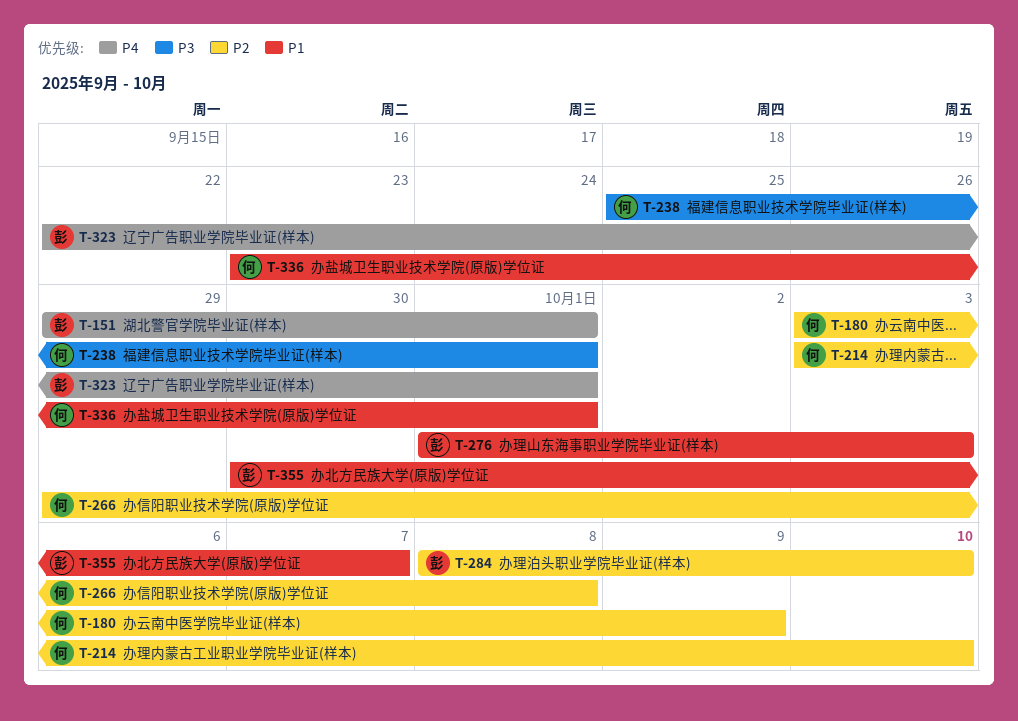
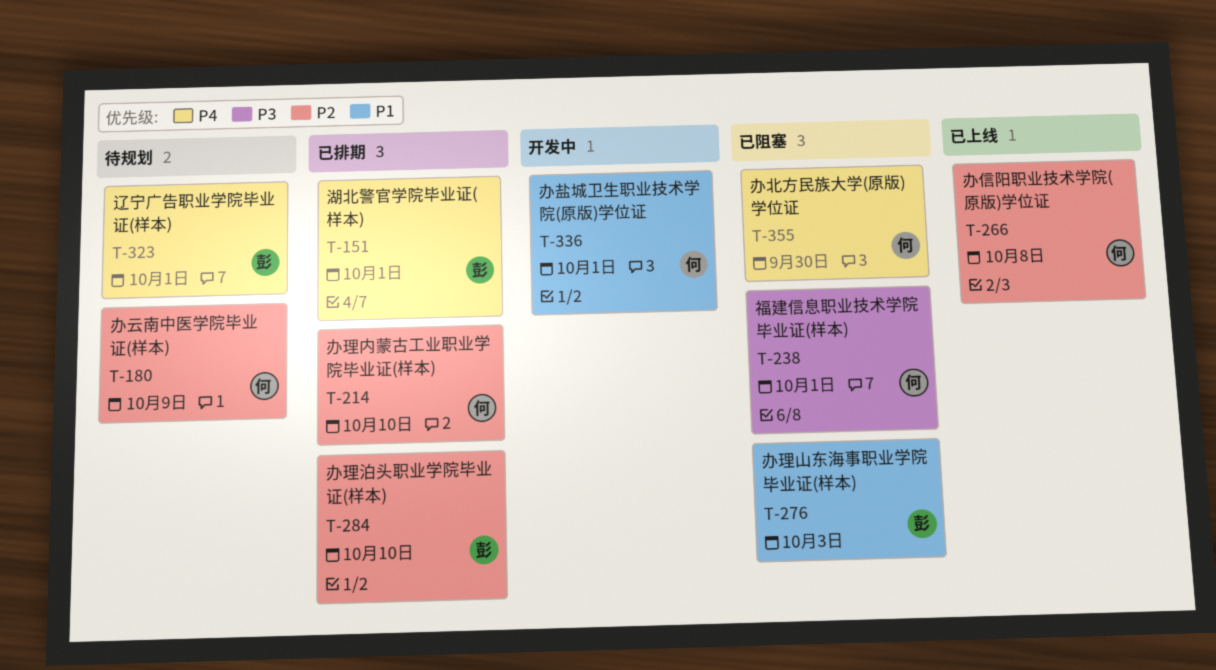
T-355, owner: 彭 -> 何
T-355, priority: P1 -> P4
T-355, due: Oct 7 -> Sep 30

